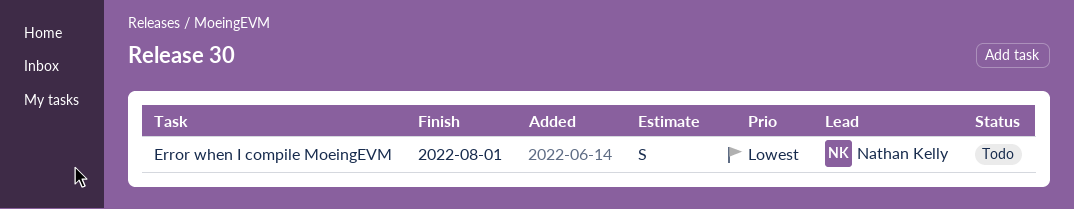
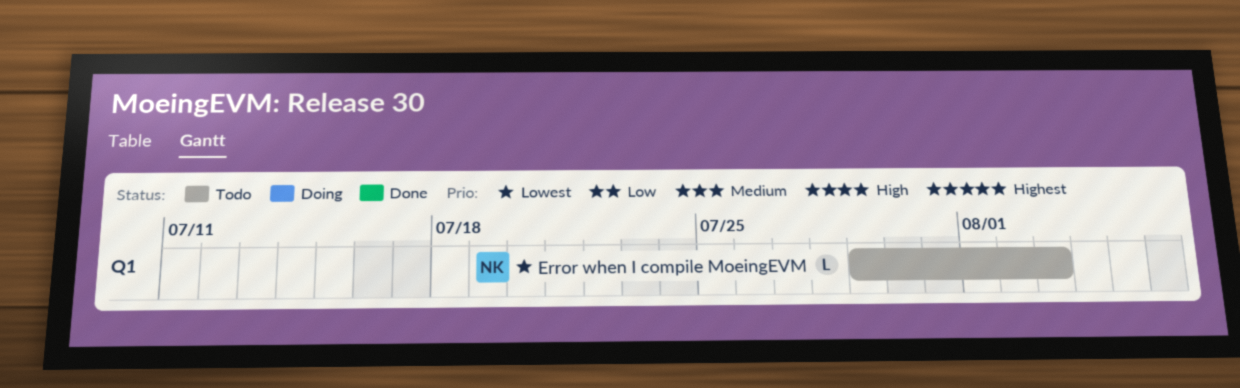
Error when I compile MoeingEVM, estimate: S -> L
Error when I compile MoeingEVM, due: Aug 1 -> Aug 3

